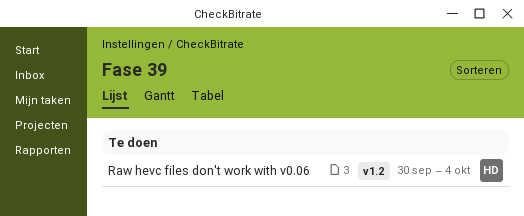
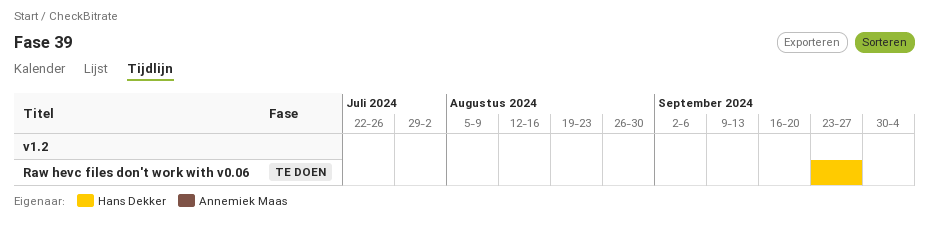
Raw hevc files don't work with v0.06, start: Sep 30 -> Sep 23
Raw hevc files don't work with v0.06, due: Oct 4 -> Sep 27

